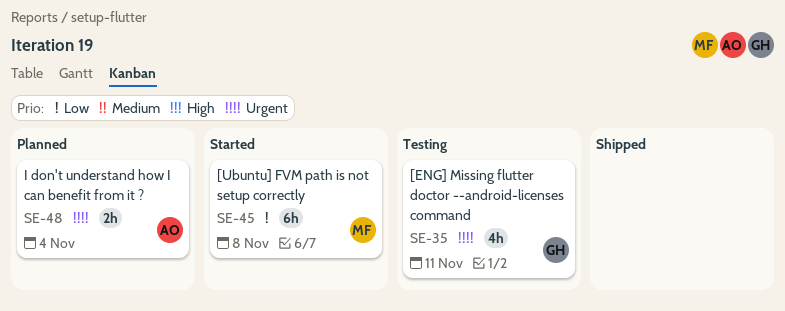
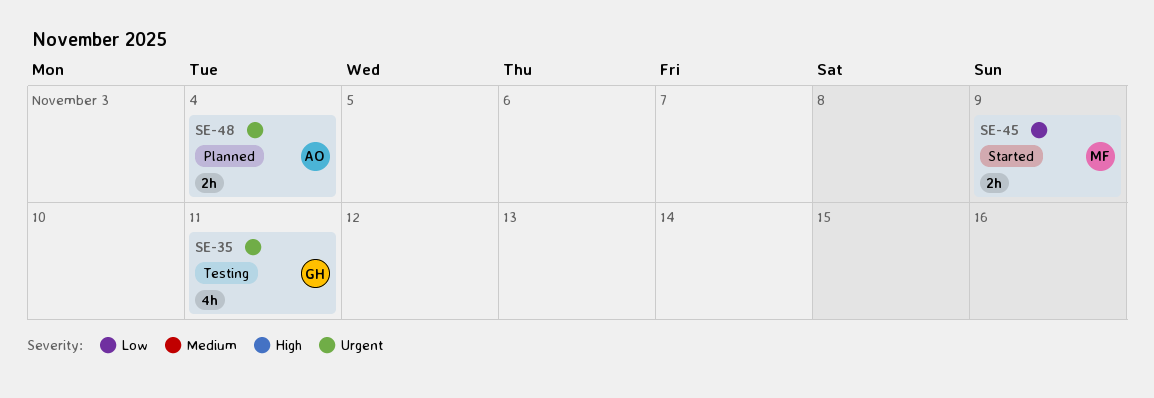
SE-45, estimate: 6h -> 2h
SE-45, due: Nov 8 -> Nov 9

